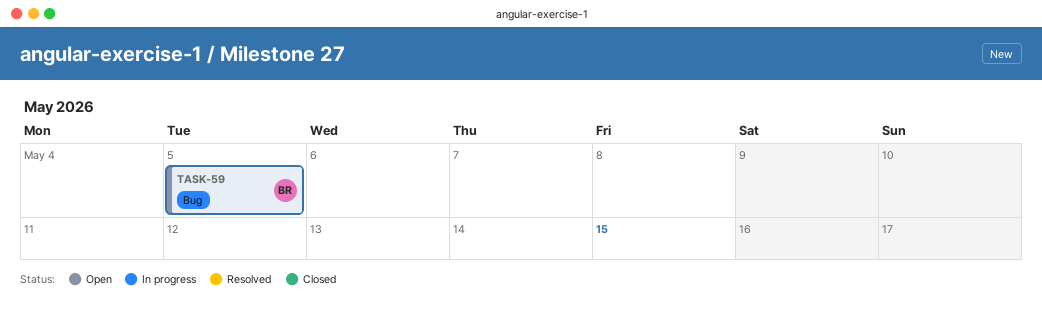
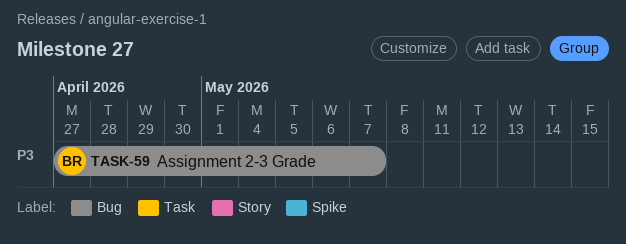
TASK-59, due: May 5 -> May 7

